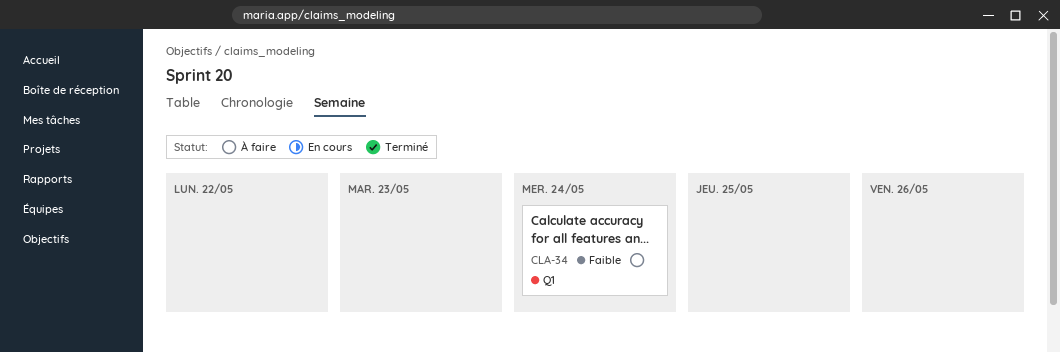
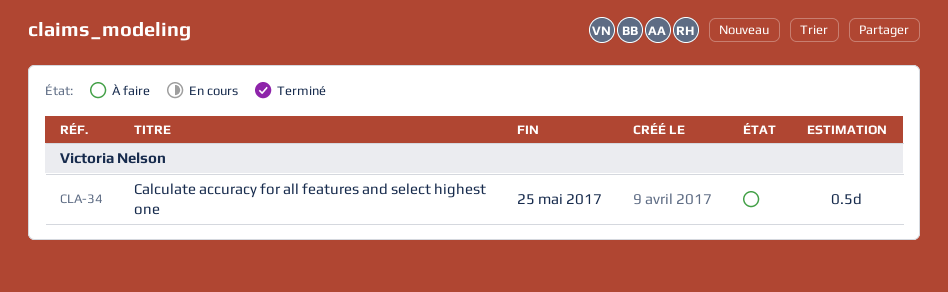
CLA-34, due: May 24 -> May 25

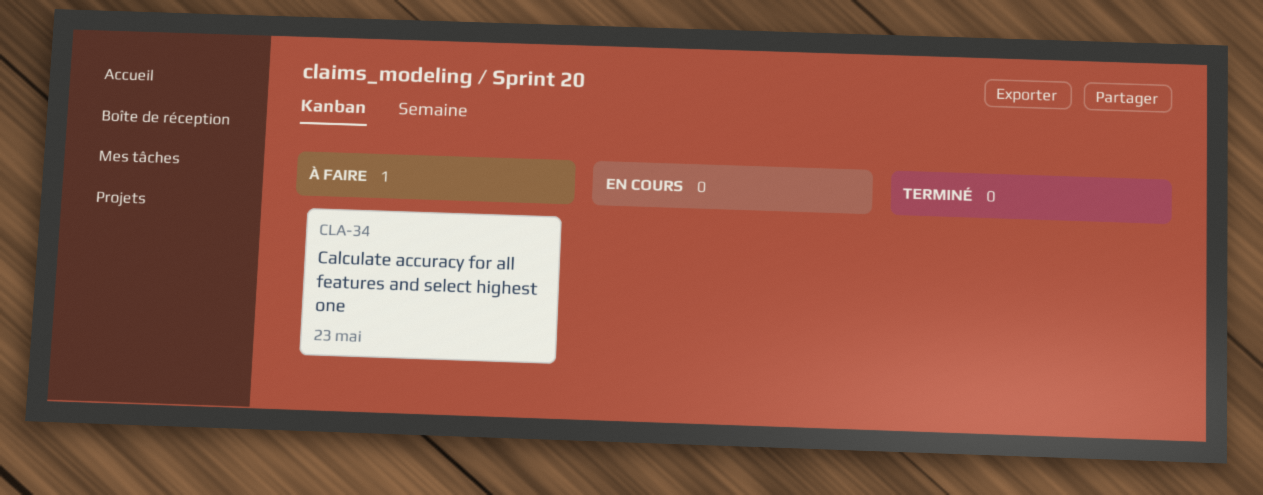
CLA-34, due: May 25 -> May 23

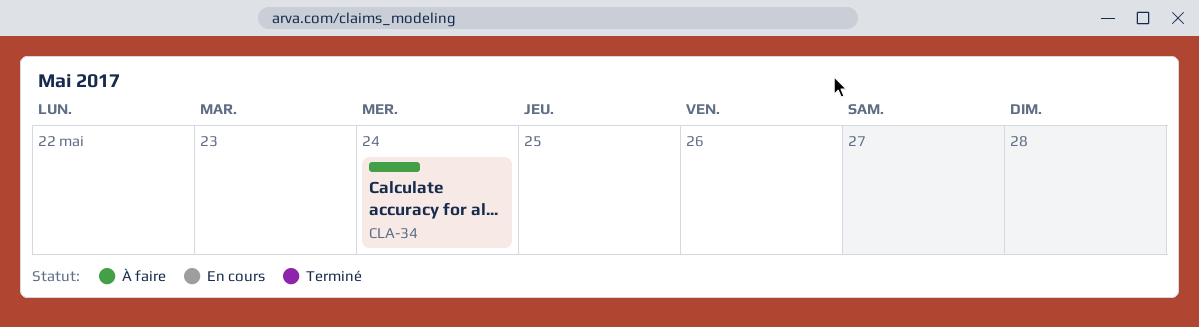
CLA-34, due: May 23 -> May 24

